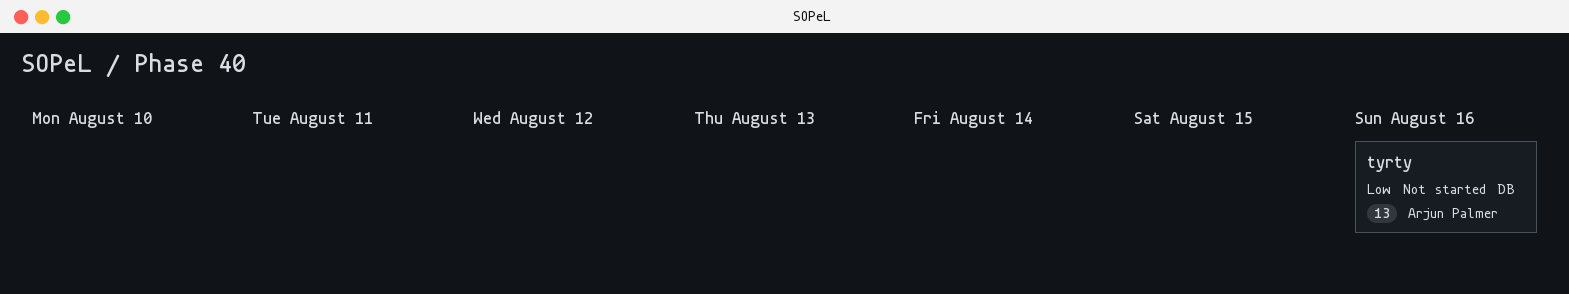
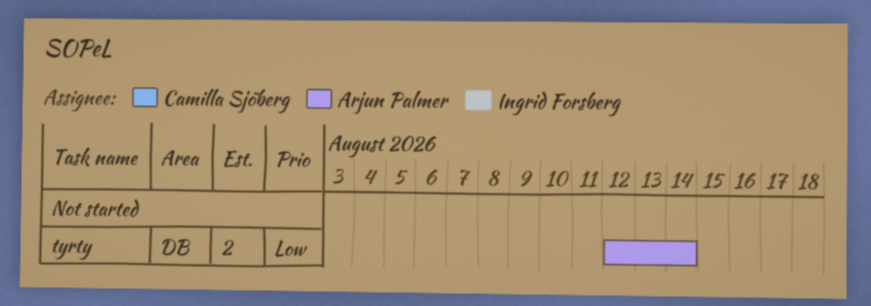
tyrty, estimate: 13 -> 2
tyrty, due: Aug 16 -> Aug 14

